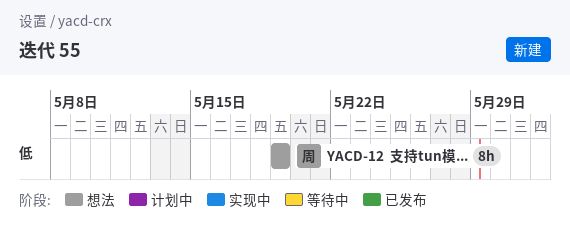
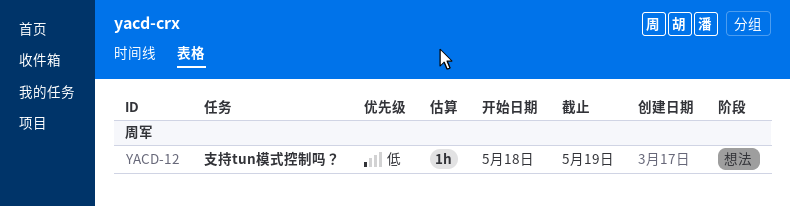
YACD-12, estimate: 8h -> 1h
YACD-12, start: May 19 -> May 18

